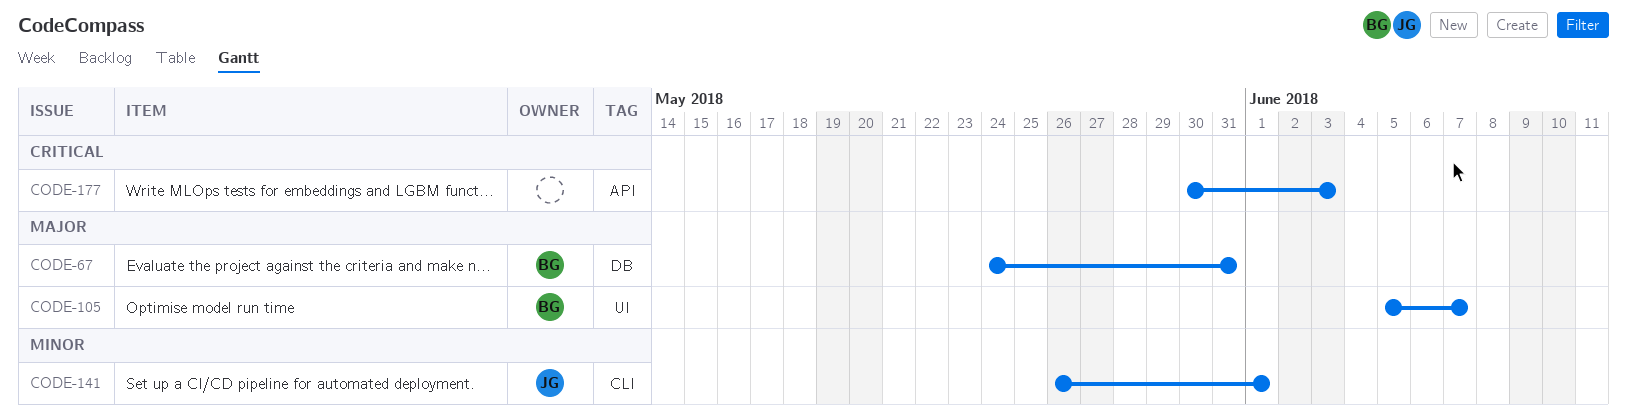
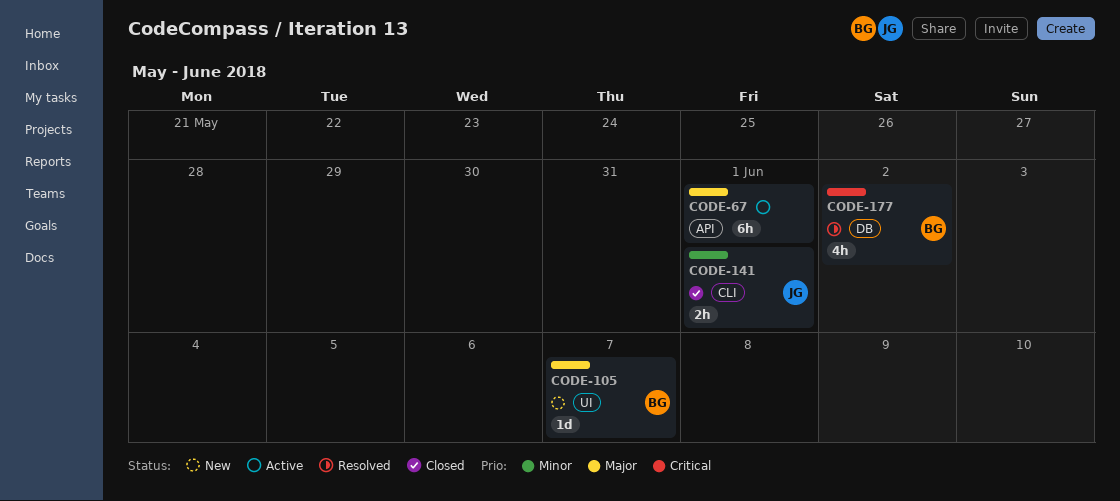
CODE-67, owner: BG -> none
CODE-67, label: DB -> API
CODE-67, due: May 31 -> Jun 1
CODE-177, owner: none -> BG
CODE-177, label: API -> DB
CODE-177, due: Jun 3 -> Jun 2

